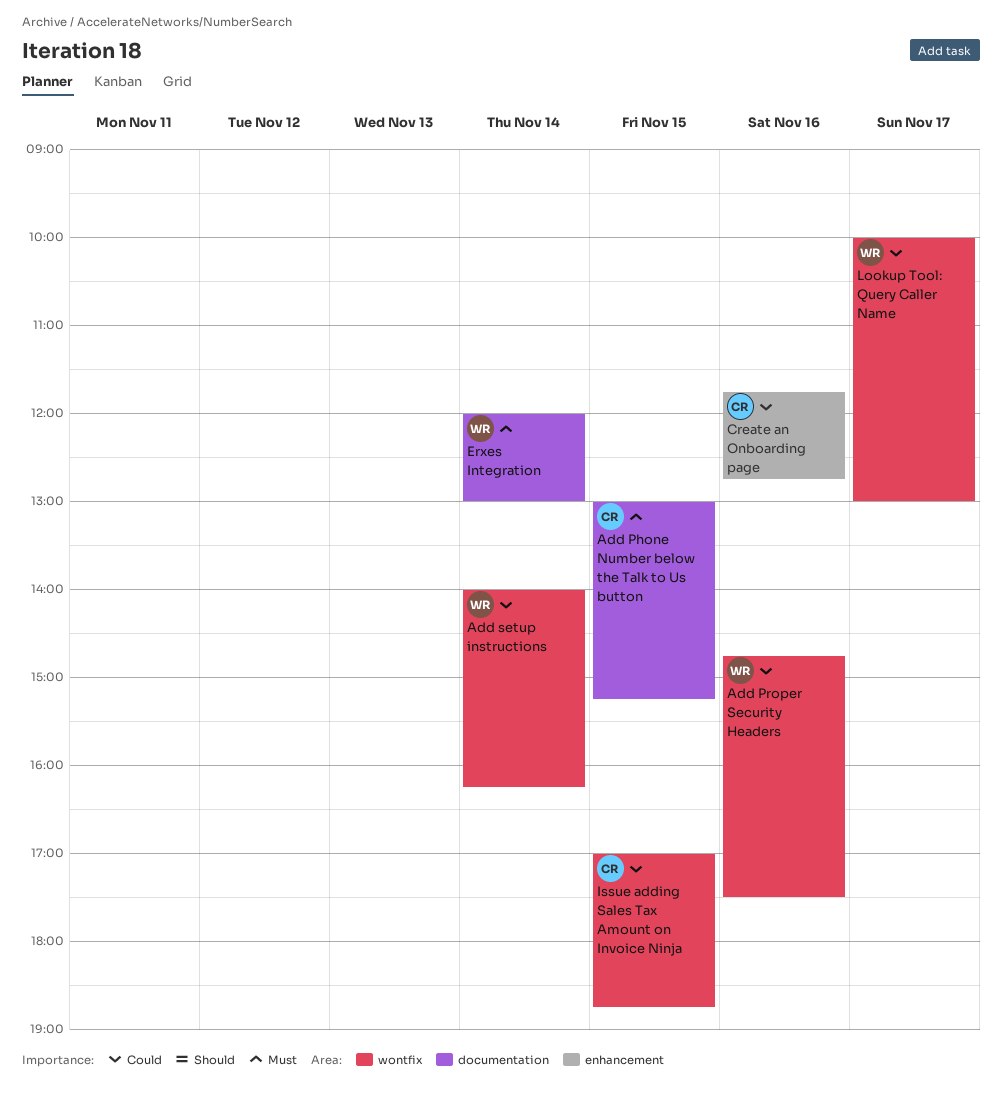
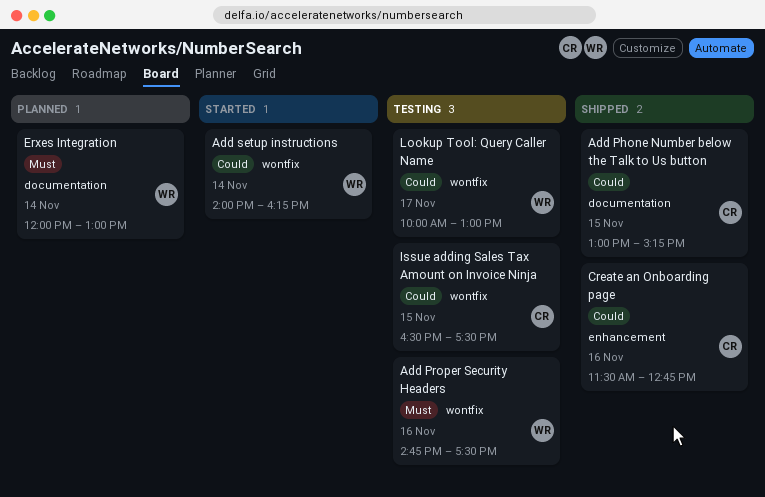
Add Phone Number below the Talk to Us button, priority: Must -> Could
Add Proper Security Headers, priority: Could -> Must
Create an Onboarding page, begins: 11:45 -> 11:30
Issue adding Sales Tax Amount on Invoice Ninja, begins: 17:00 -> 16:30
Issue adding Sales Tax Amount on Invoice Ninja, ends: 18:45 -> 17:30

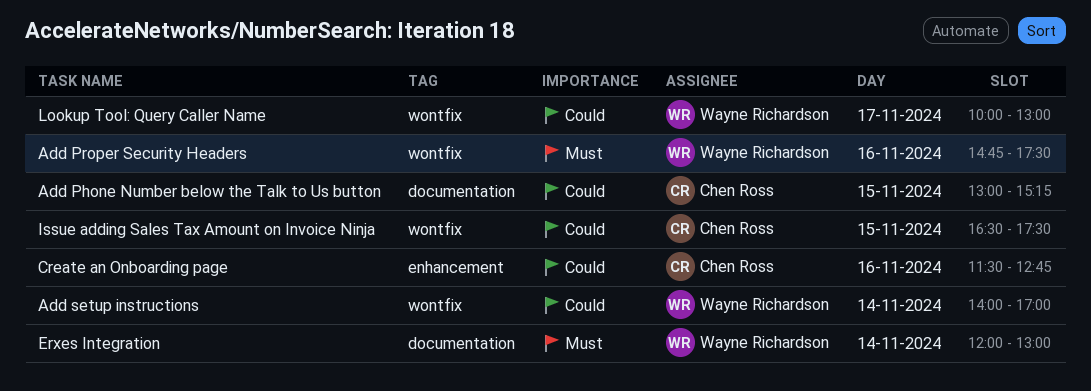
Add setup instructions, ends: 16:15 -> 17:00

